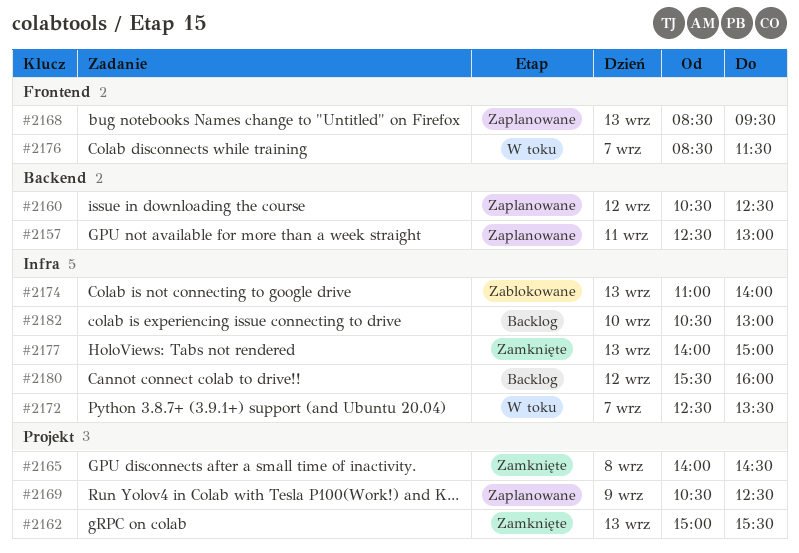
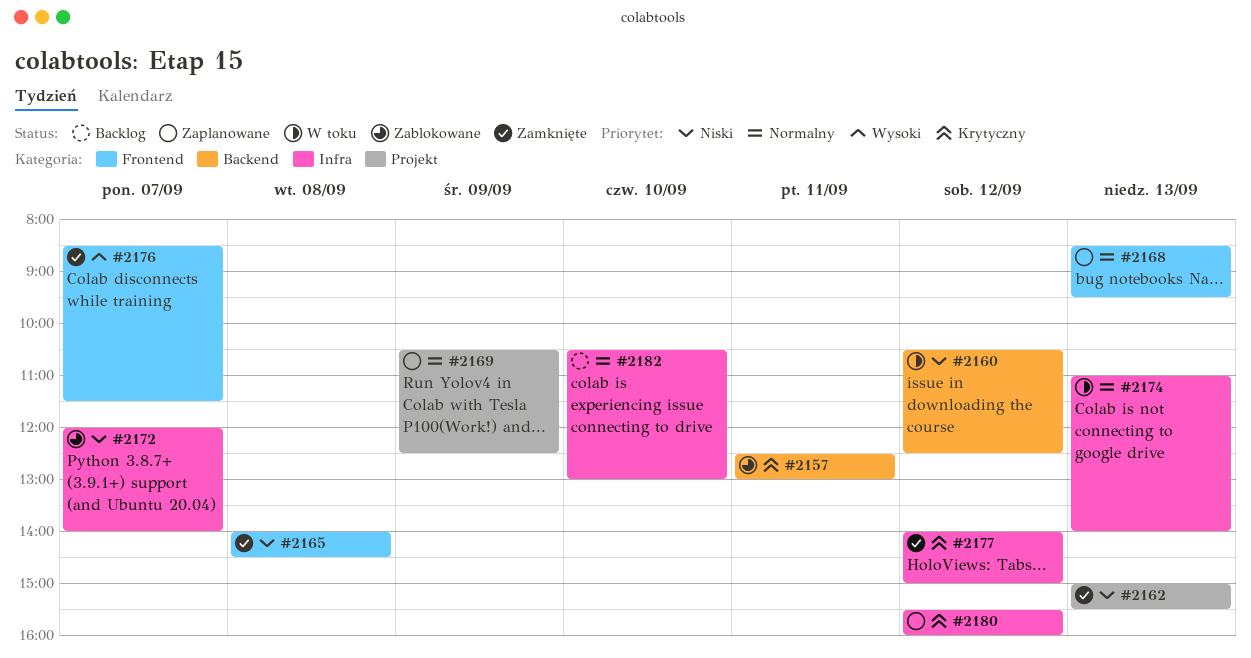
#2157, status: Zaplanowane -> Zablokowane
#2160, status: Zaplanowane -> W toku
#2165, label: Projekt -> Frontend
#2172, status: W toku -> Zablokowane
#2172, begins: 12:30 -> 12:00
#2172, ends: 13:30 -> 14:00
#2174, status: Zablokowane -> W toku
#2176, status: W toku -> Zamknięte
#2177, day: Sep 13 -> Sep 12
#2180, status: Backlog -> Zaplanowane

